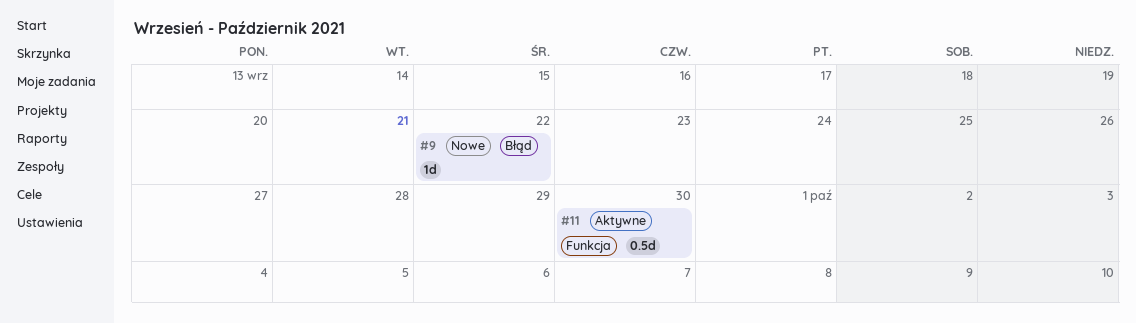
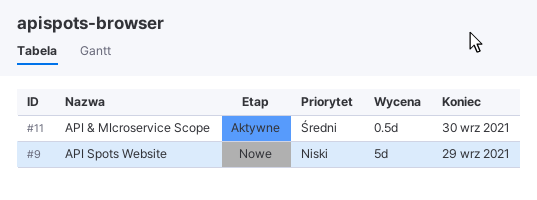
#9, estimate: 1d -> 5d
#9, due: Sep 22 -> Sep 29

